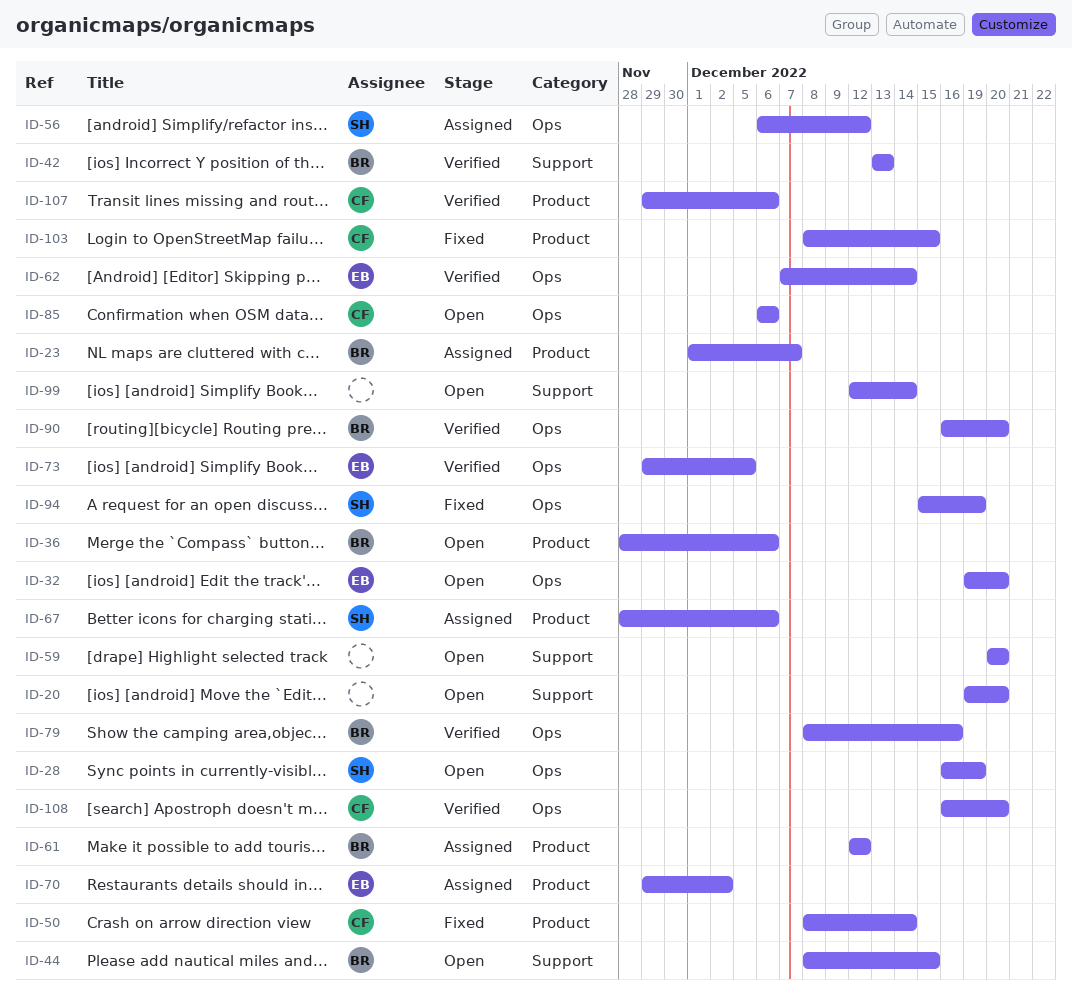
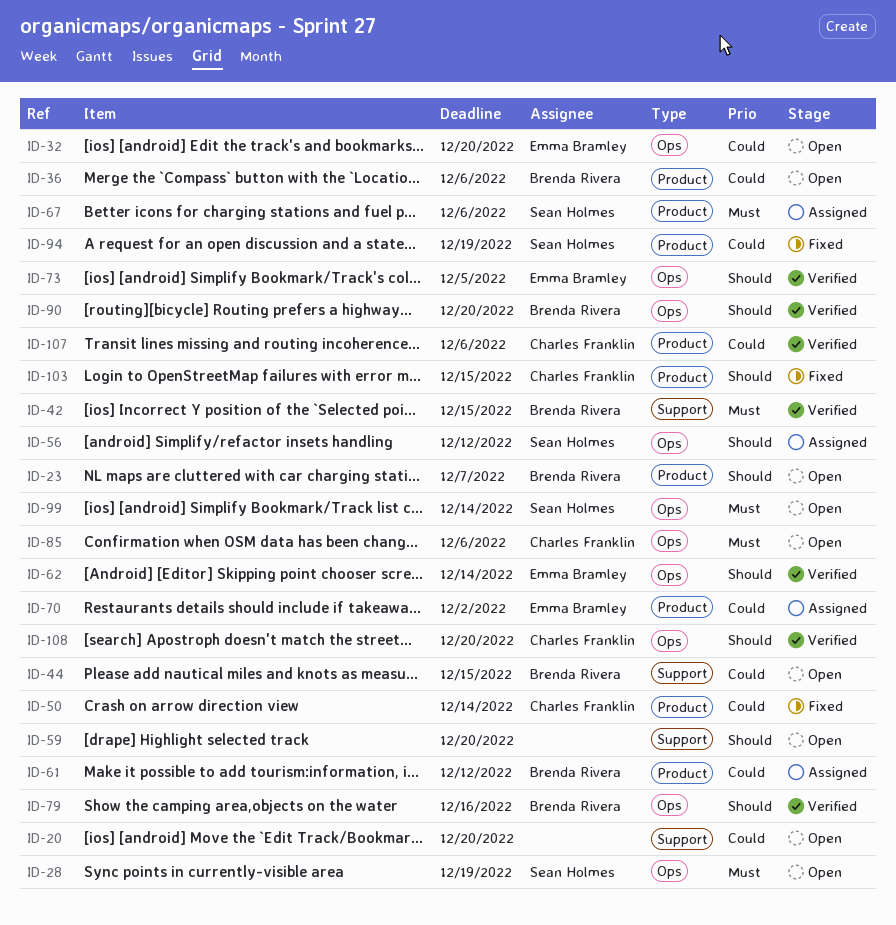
ID-23, status: Assigned -> Open
ID-42, due: Dec 13 -> Dec 15
ID-94, label: Ops -> Product
ID-99, owner: none -> Sean Holmes
ID-99, label: Support -> Ops

